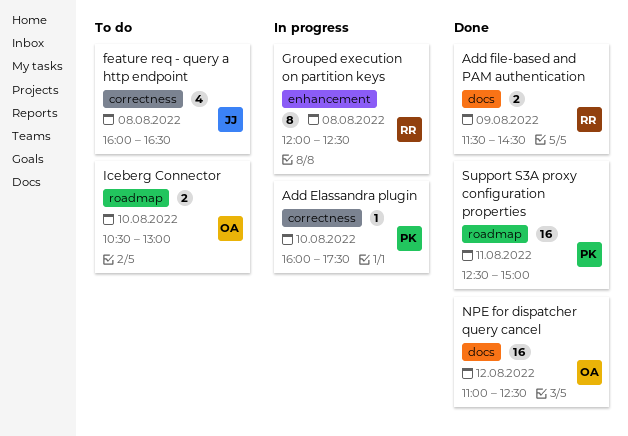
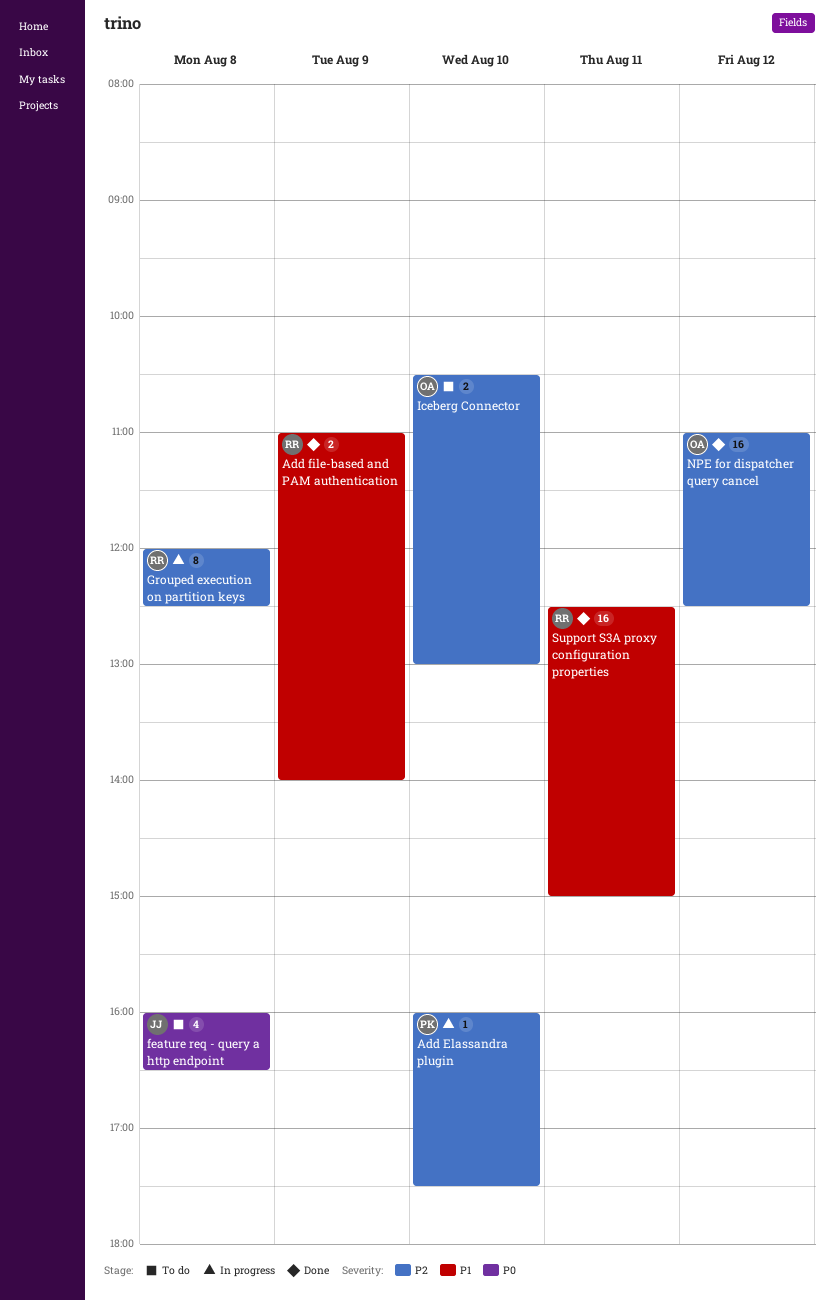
Add file-based and PAM authentication, begins: 11:30 -> 11:00
Add file-based and PAM authentication, ends: 14:30 -> 14:00
Support S3A proxy configuration properties, owner: PK -> RR

